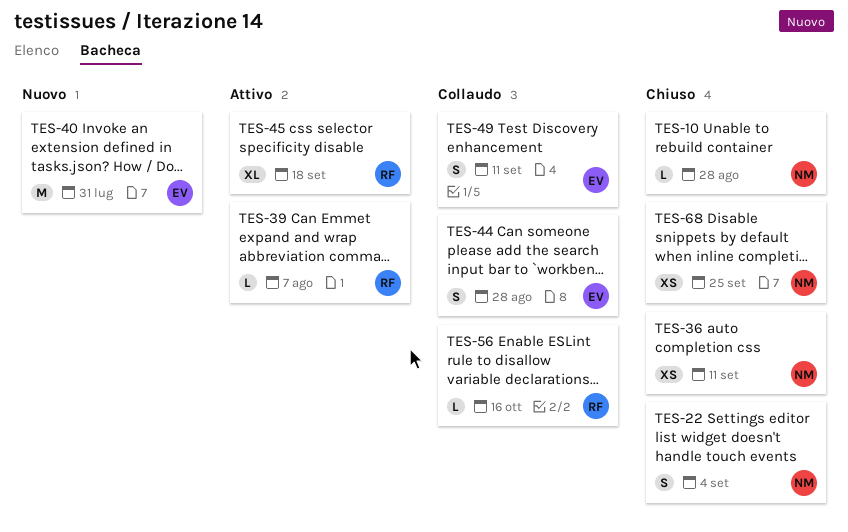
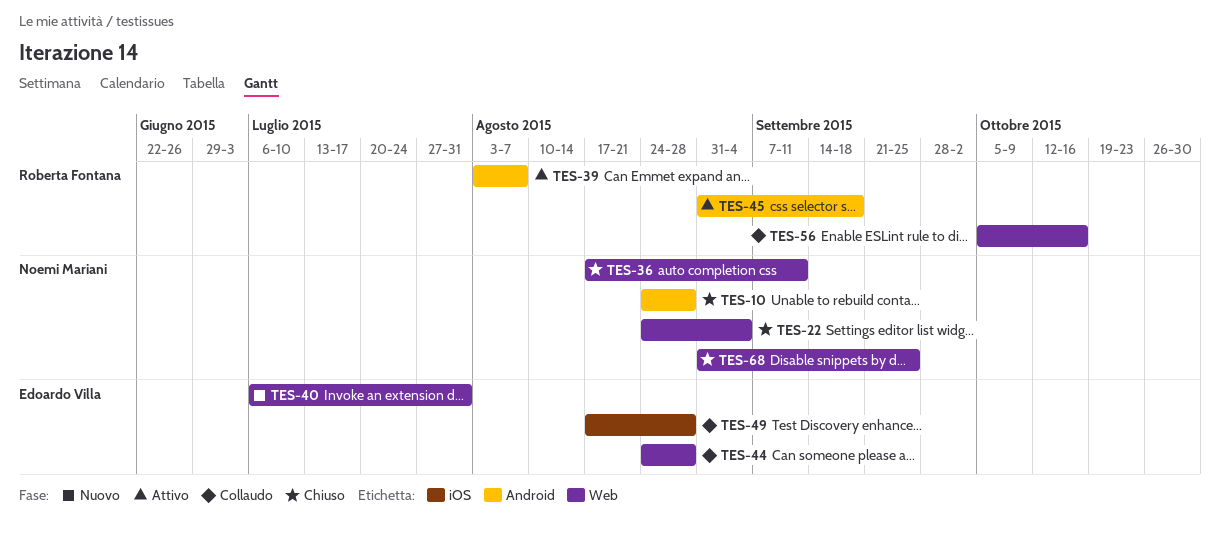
TES-49, due: Sep 11 -> Aug 28

